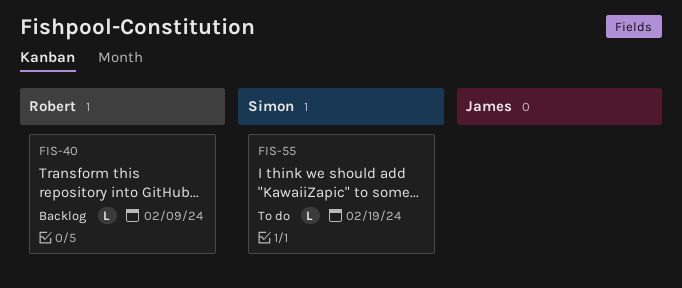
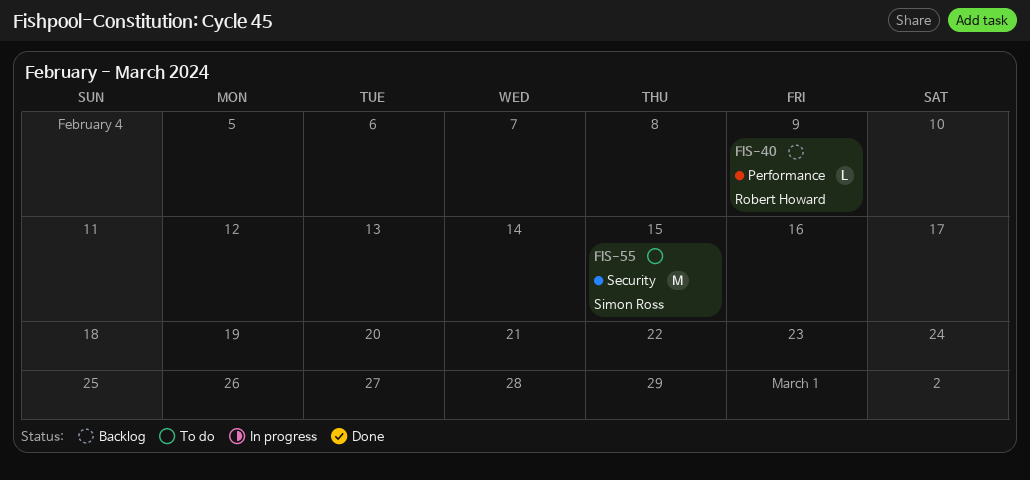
FIS-55, estimate: L -> M
FIS-55, due: Feb 19 -> Feb 15

